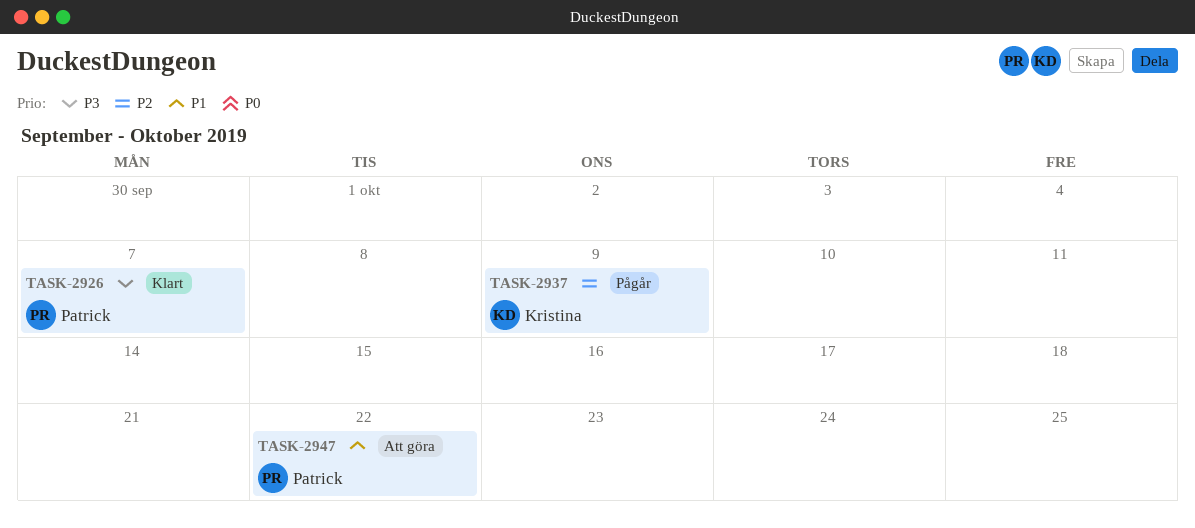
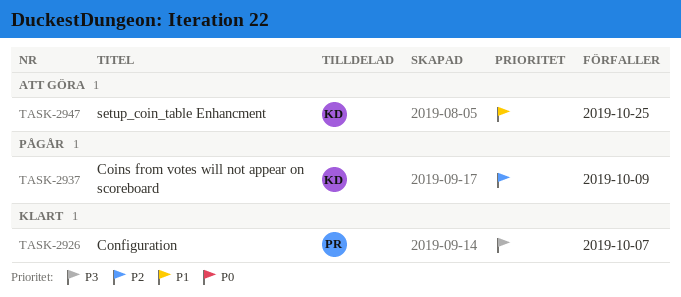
TASK-2947, owner: Patrick -> Kristina
TASK-2947, due: Oct 22 -> Oct 25

